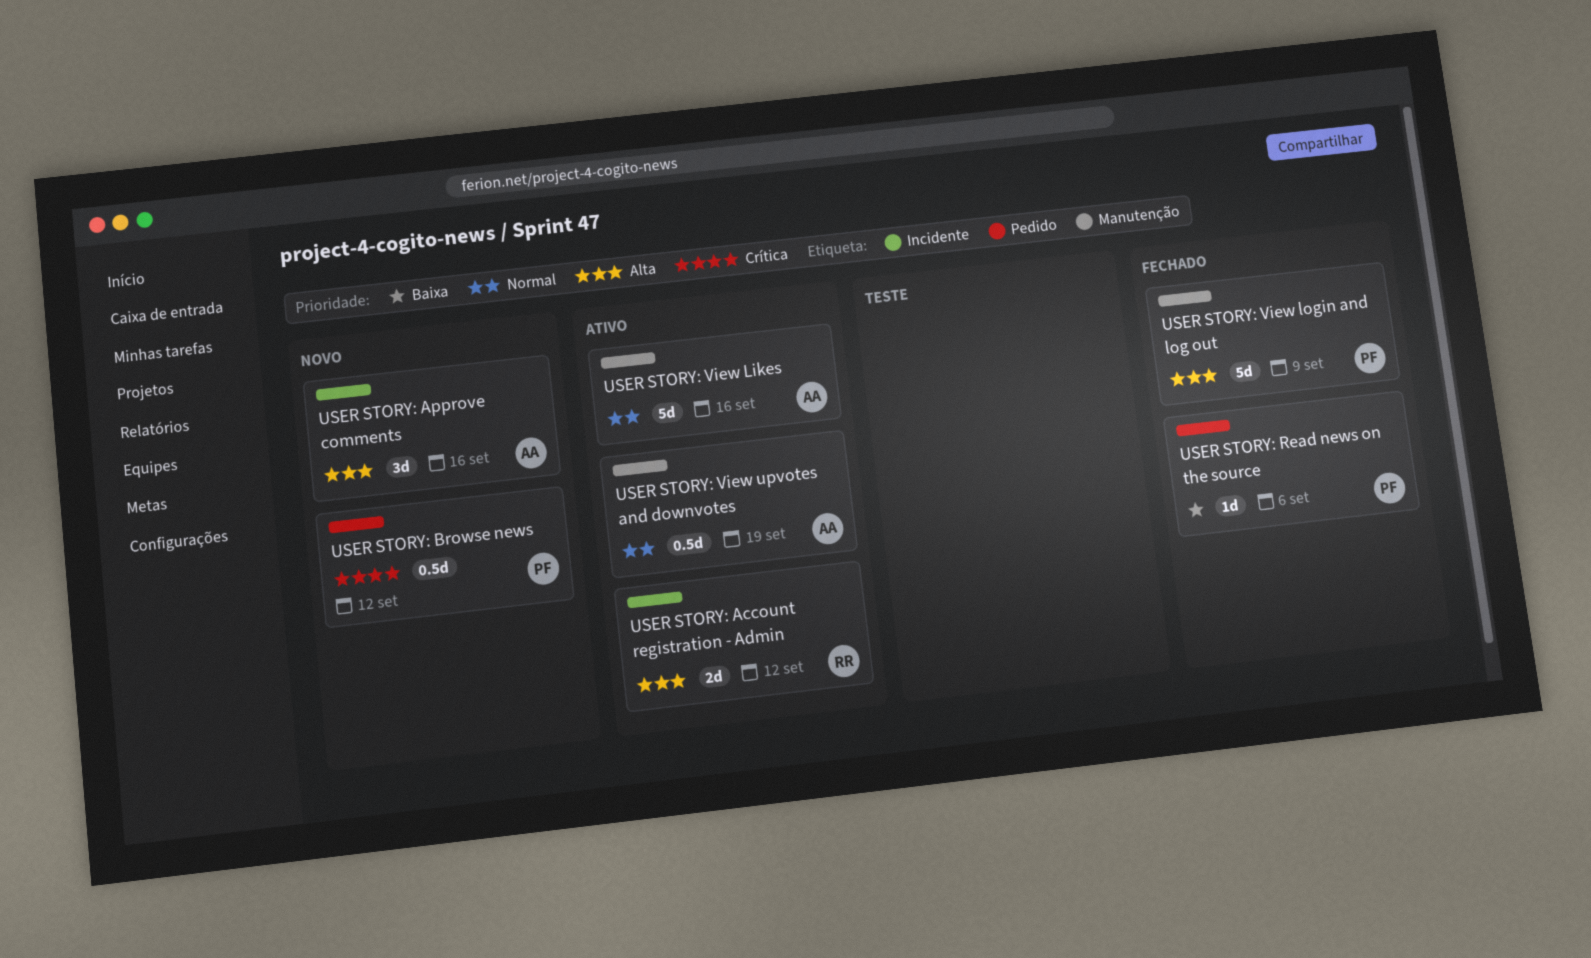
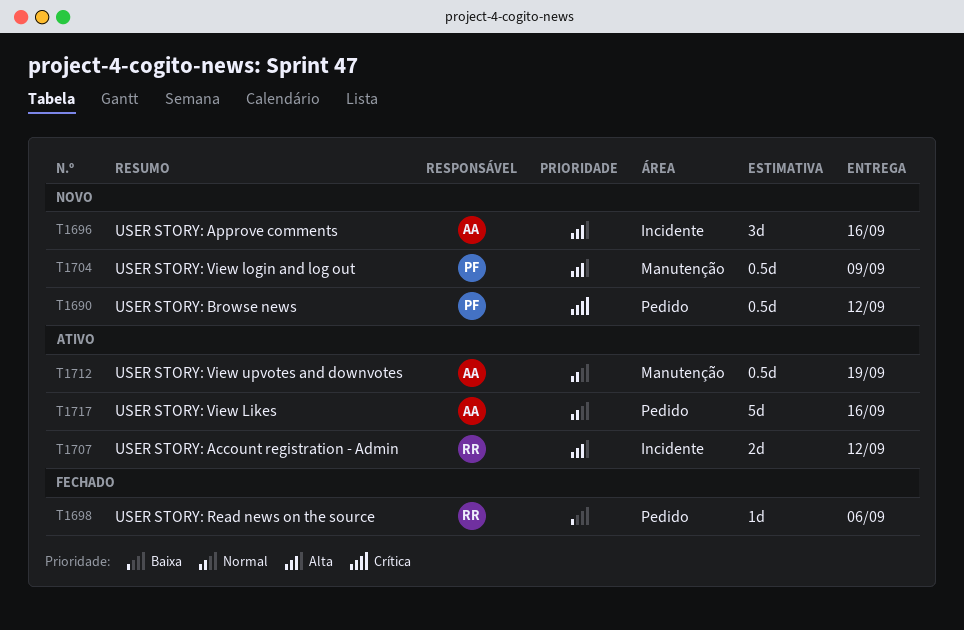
USER STORY: Read news on the source, owner: PF -> RR
USER STORY: View Likes, label: Manutenção -> Pedido
USER STORY: View login and log out, status: Fechado -> Novo
USER STORY: View login and log out, estimate: 5d -> 0.5d

